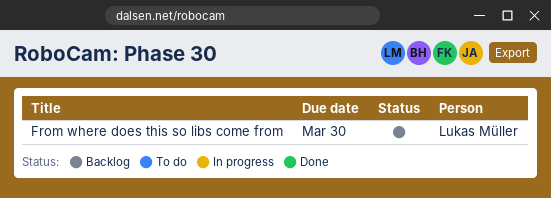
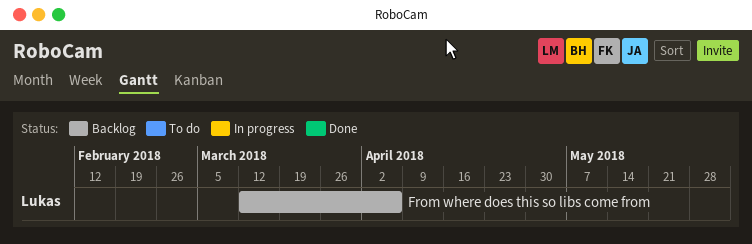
From where does this so libs come from, due: Mar 30 -> Apr 6

